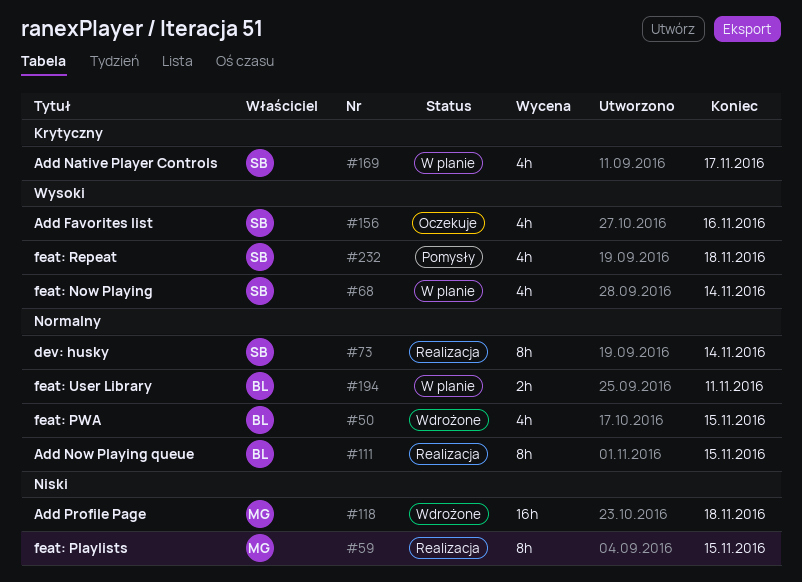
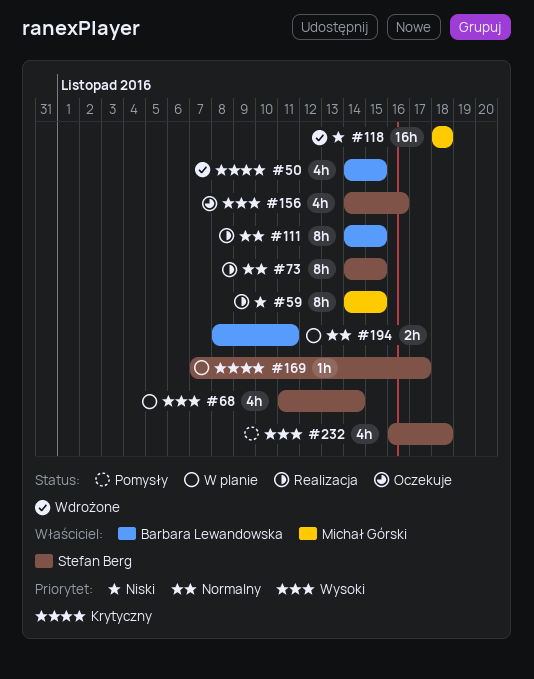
#50, priority: Normalny -> Krytyczny
#73, due: Nov 14 -> Nov 15
#169, estimate: 4h -> 1h

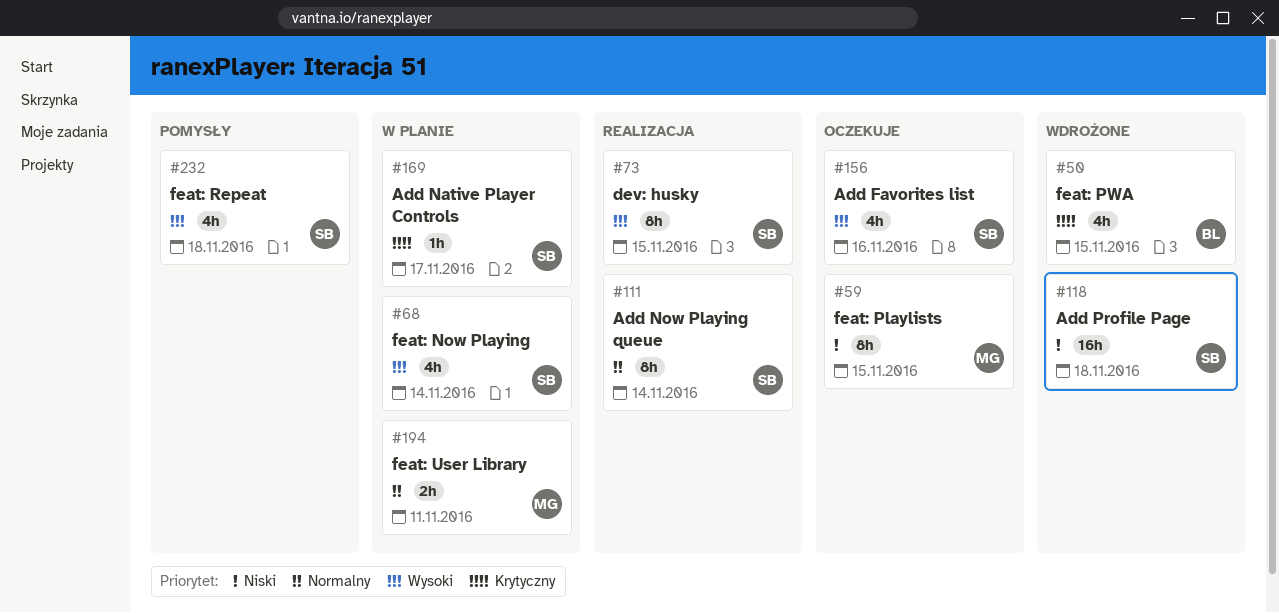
#59, status: Realizacja -> Oczekuje
#73, priority: Normalny -> Wysoki
#111, owner: Barbara Lewandowska -> Stefan Berg
#111, due: Nov 15 -> Nov 14
#118, owner: Michał Górski -> Stefan Berg
#194, owner: Barbara Lewandowska -> Michał Górski

